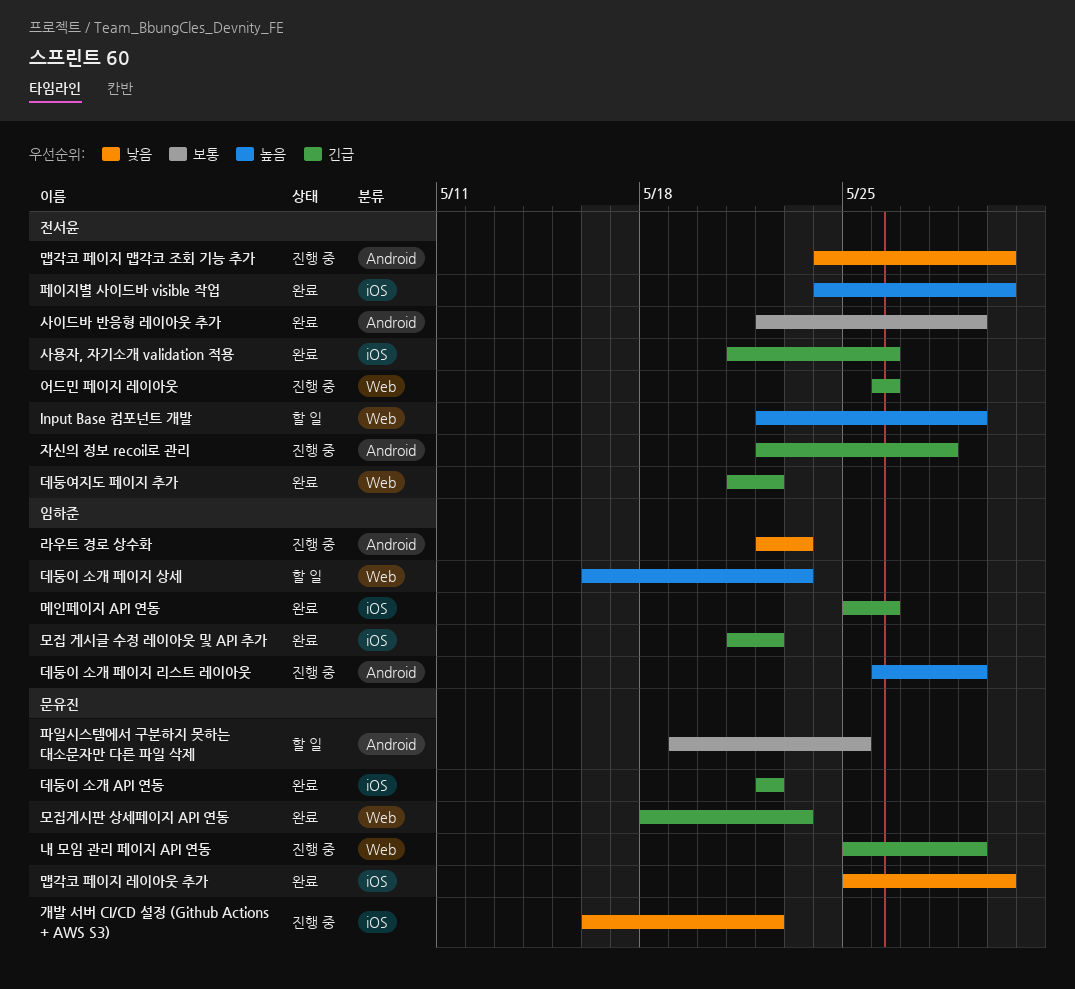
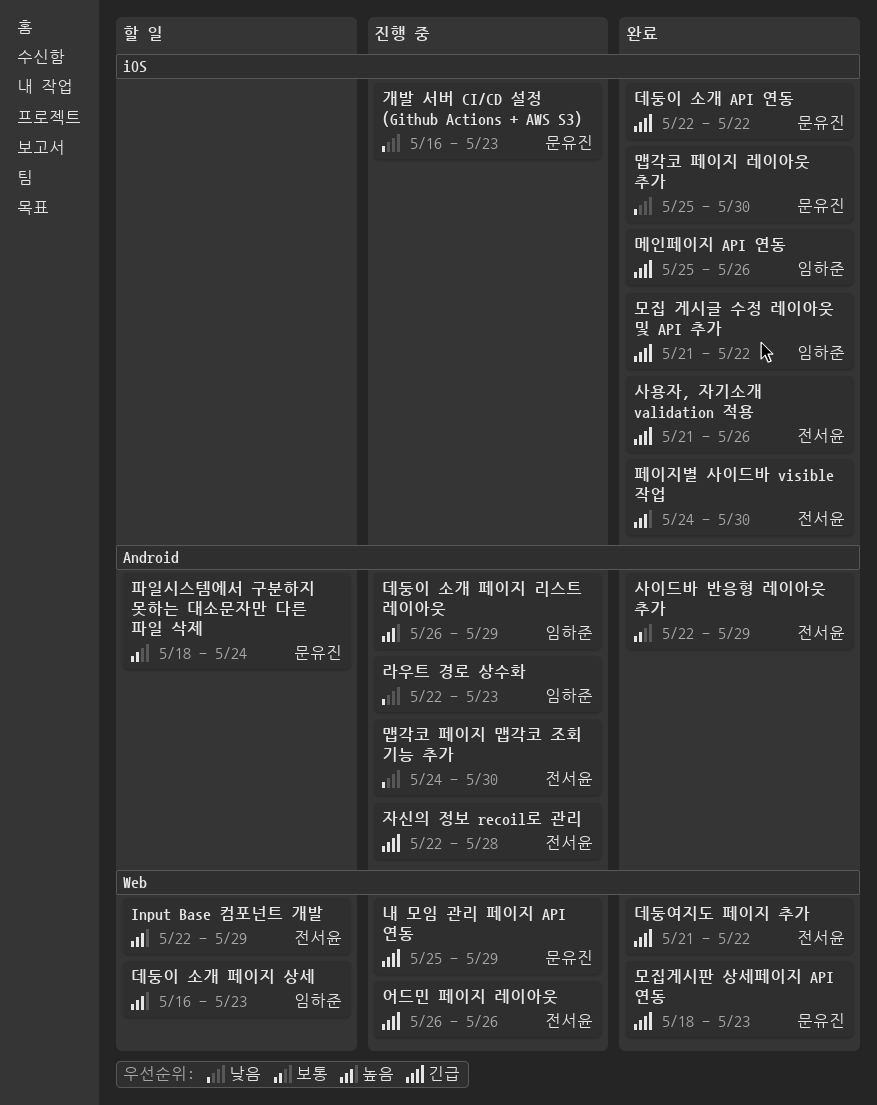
개발 서버 CI/CD 설정 (Github Actions + AWS S3), due: May 22 -> May 23
파일시스템에서 구분하지 못하는 대소문자만 다른 파일 삭제, start: May 19 -> May 18
파일시스템에서 구분하지 못하는 대소문자만 다른 파일 삭제, due: May 25 -> May 24

